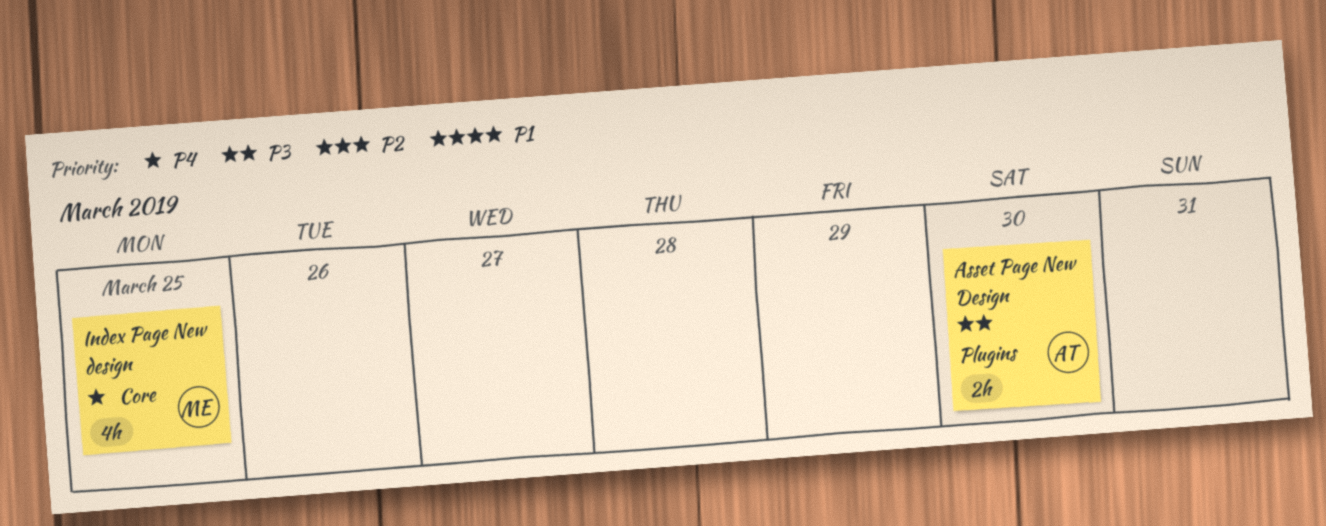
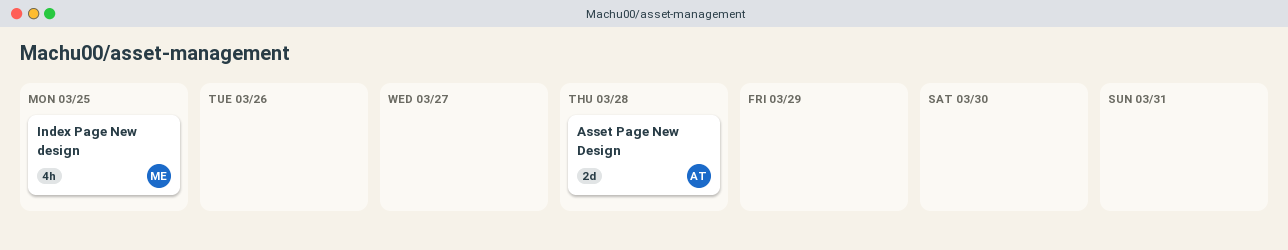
Asset Page New Design, estimate: 2h -> 2d
Asset Page New Design, due: Mar 30 -> Mar 28

